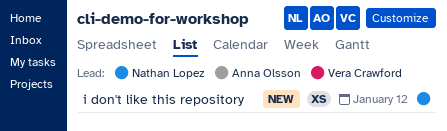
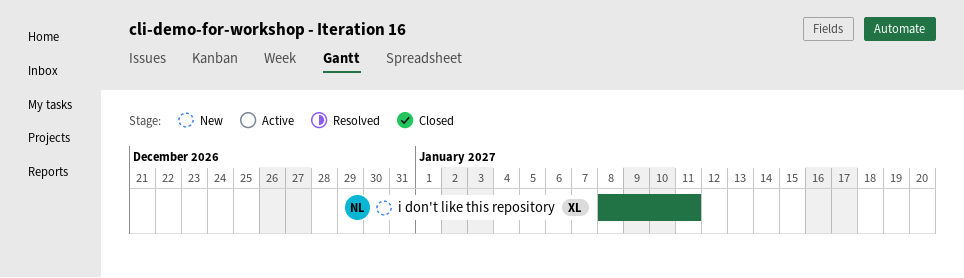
i don't like this repository, estimate: XS -> XL
i don't like this repository, due: Jan 12 -> Jan 11

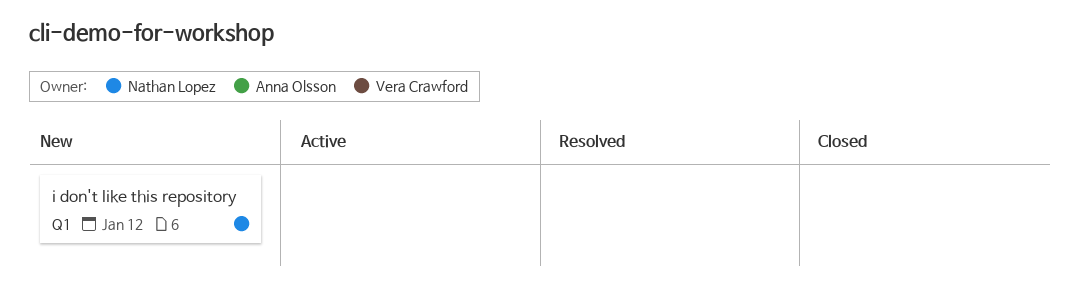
i don't like this repository, due: Jan 11 -> Jan 12

